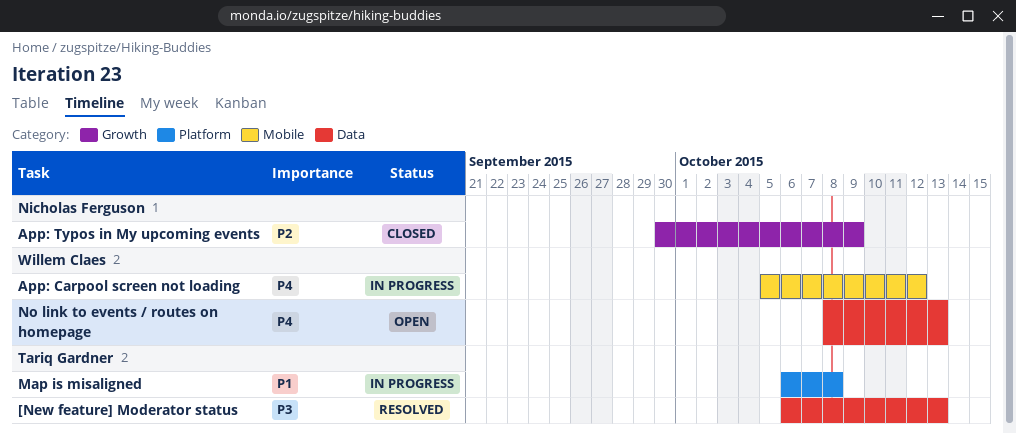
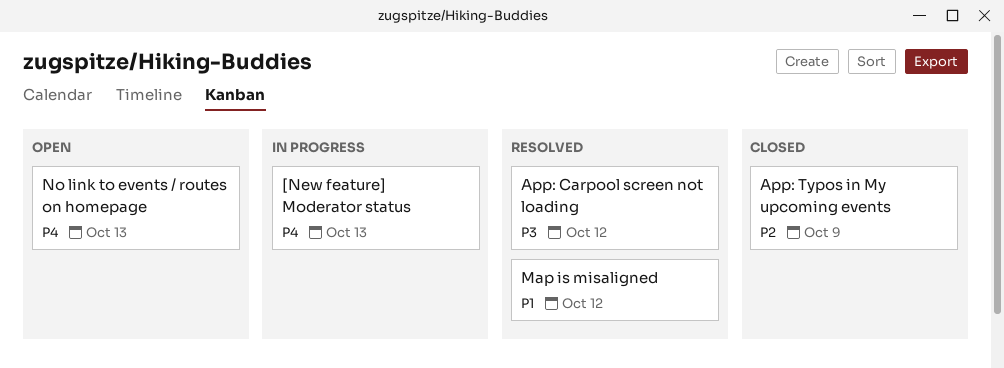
[New feature] Moderator status, status: Resolved -> In progress
[New feature] Moderator status, priority: P3 -> P4
App: Carpool screen not loading, status: In progress -> Resolved
App: Carpool screen not loading, priority: P4 -> P3
Map is misaligned, status: In progress -> Resolved
Map is misaligned, due: Oct 8 -> Oct 12

